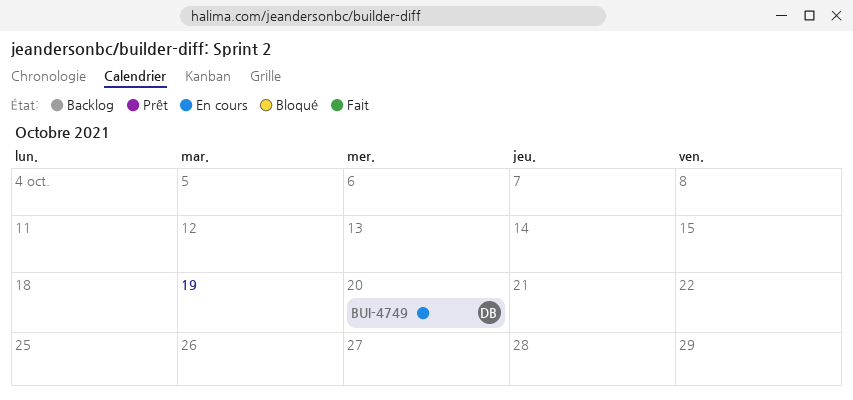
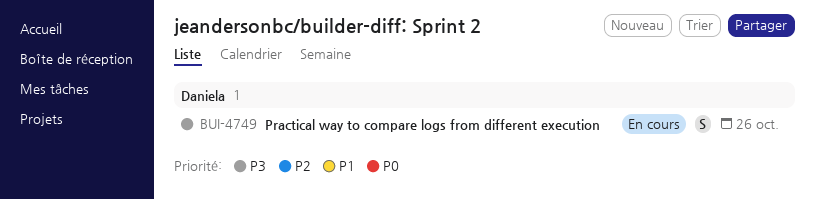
BUI-4749, due: Oct 20 -> Oct 26

